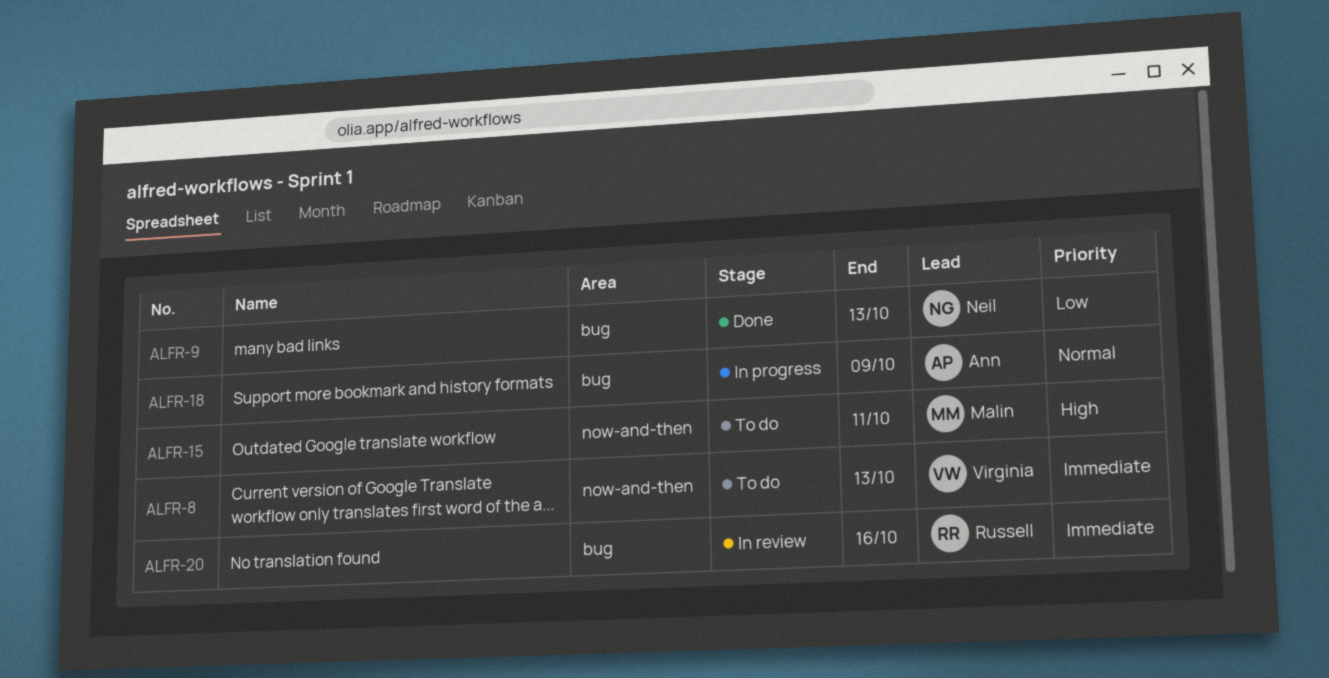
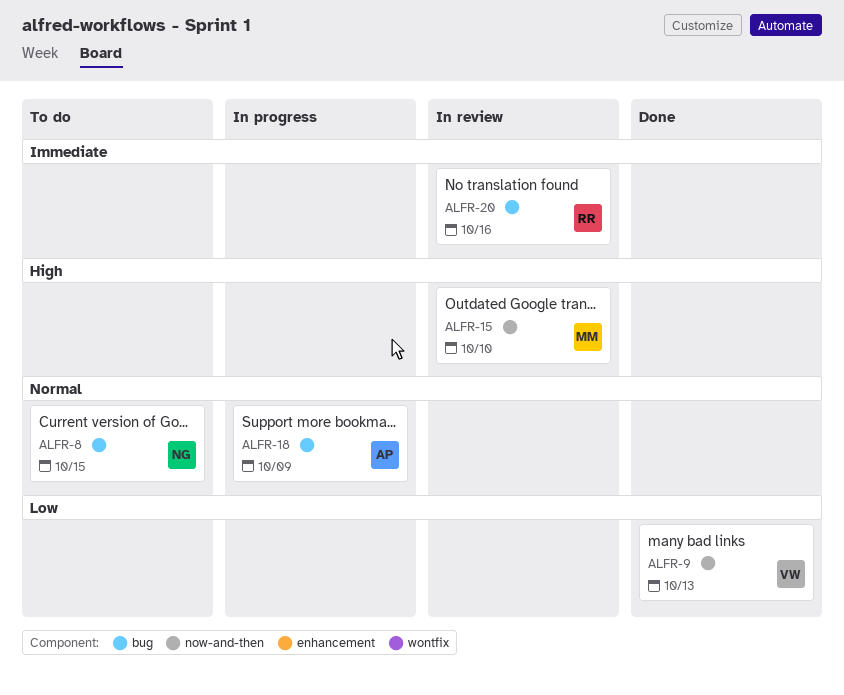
ALFR-8, owner: Virginia -> Neil
ALFR-8, priority: Immediate -> Normal
ALFR-8, label: now-and-then -> bug
ALFR-8, due: Oct 13 -> Oct 15
ALFR-9, owner: Neil -> Virginia
ALFR-9, label: bug -> now-and-then
ALFR-15, status: To do -> In review
ALFR-15, due: Oct 11 -> Oct 10

